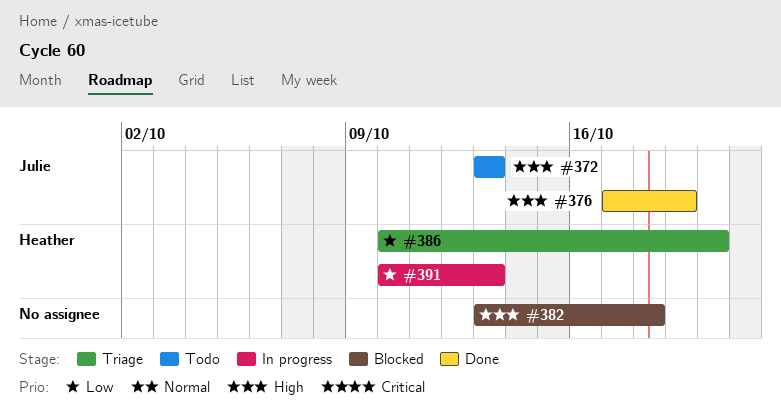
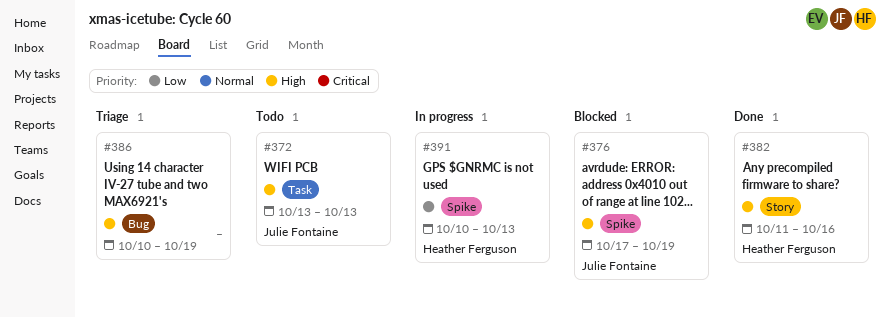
#376, status: Done -> Blocked
#382, status: Blocked -> Done
#382, owner: none -> Heather Ferguson
#382, start: Oct 13 -> Oct 11
#382, due: Oct 18 -> Oct 16
#386, owner: Heather Ferguson -> none
#386, priority: Low -> High
#386, due: Oct 20 -> Oct 19

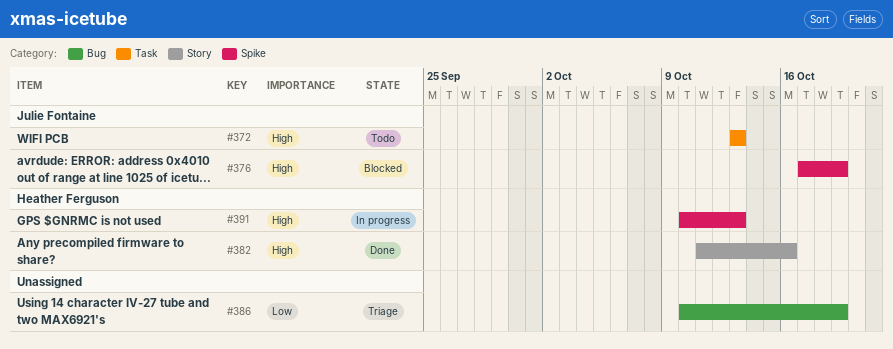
#386, priority: High -> Low
#391, priority: Low -> High

